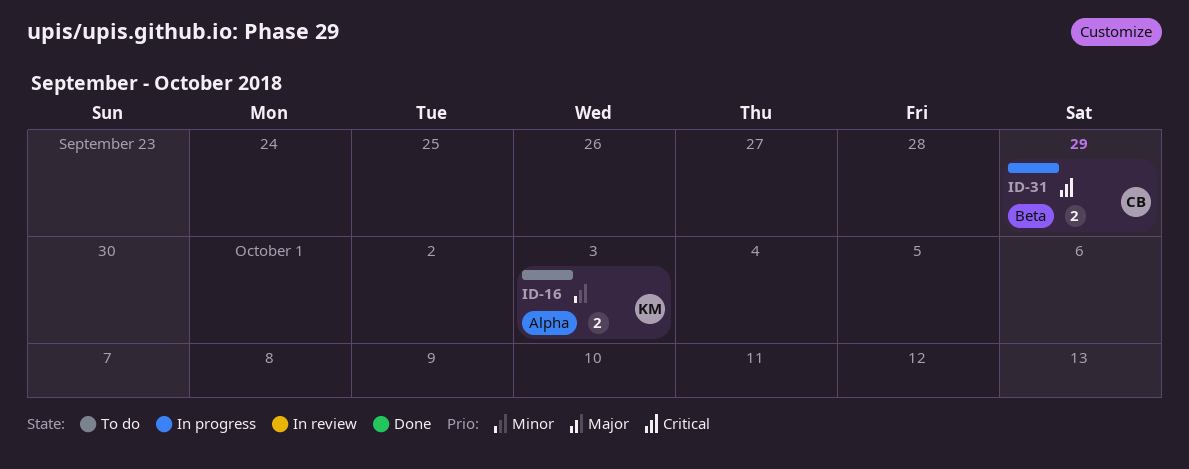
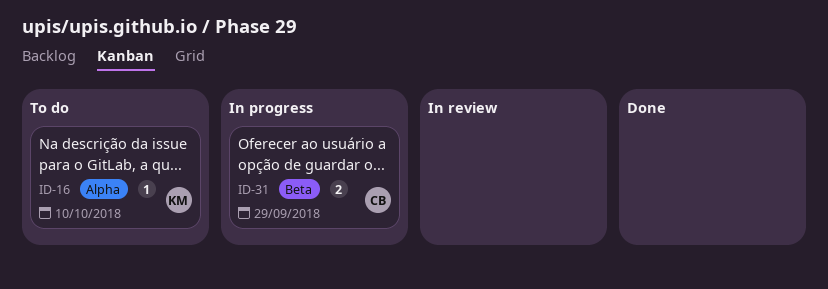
ID-16, estimate: 2 -> 1
ID-16, due: Oct 3 -> Oct 10

